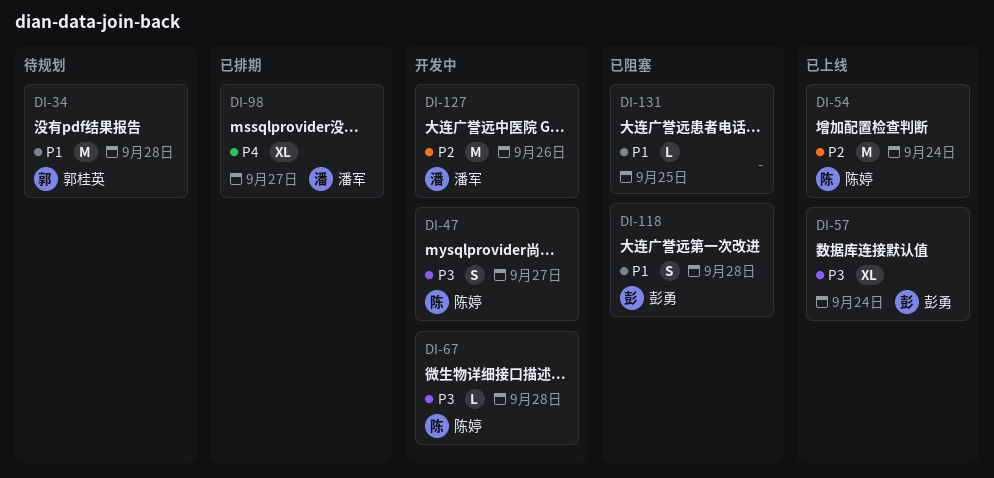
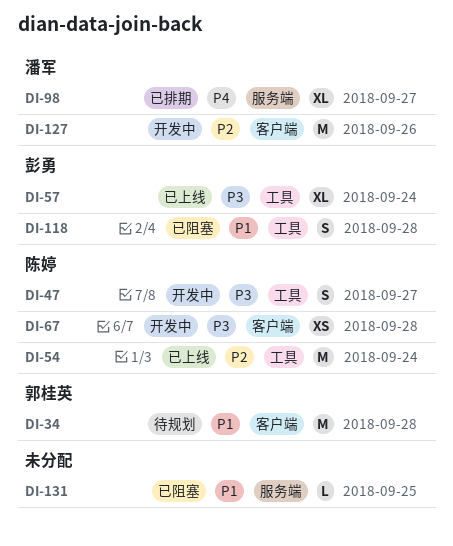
DI-67, estimate: L -> XS

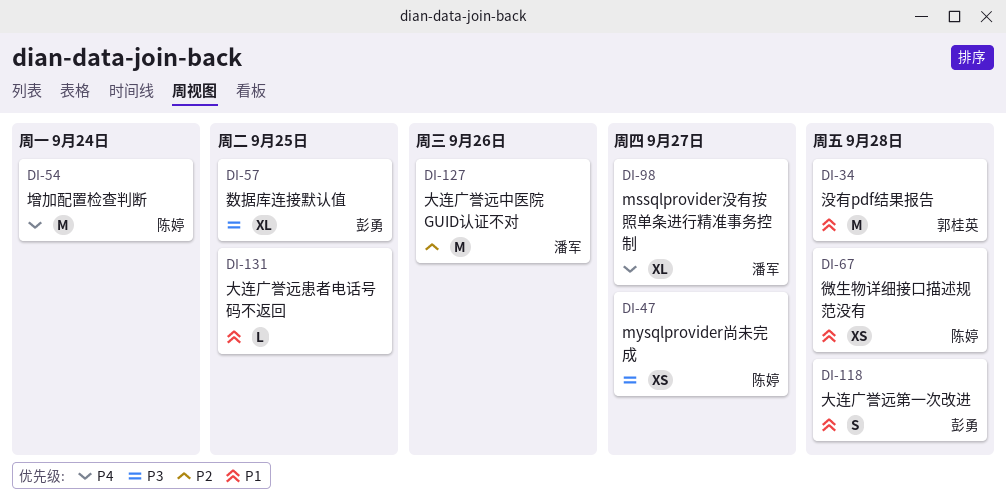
DI-47, estimate: S -> XS
DI-54, priority: P2 -> P4
DI-57, due: Sep 24 -> Sep 25
DI-67, priority: P3 -> P1

